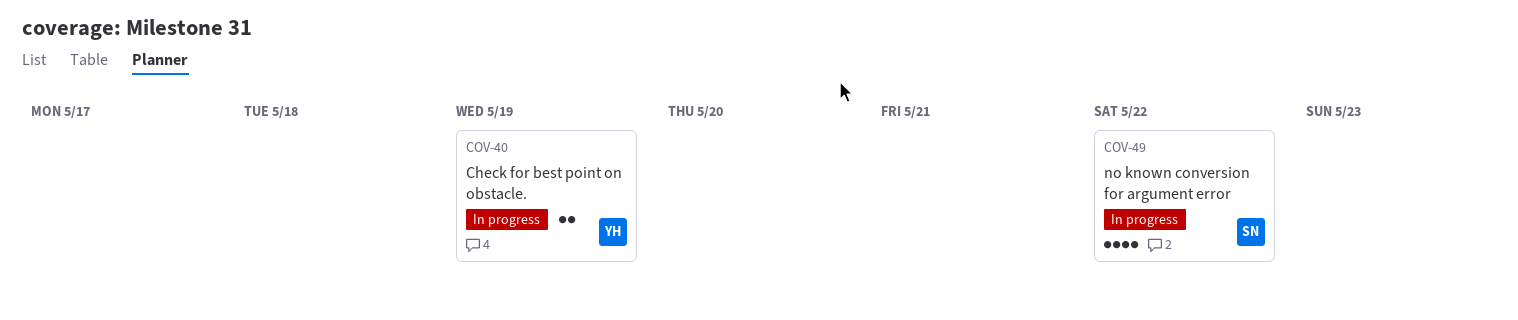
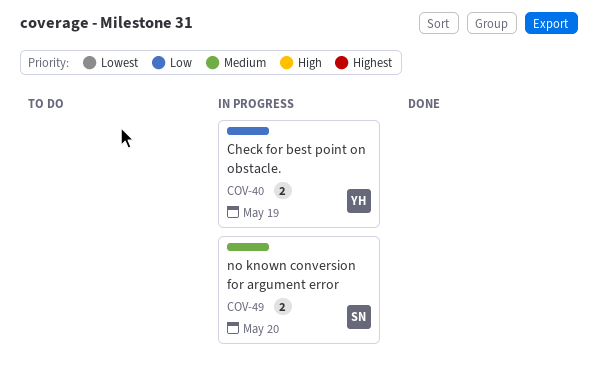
COV-49, estimate: 4 -> 2
COV-49, due: May 22 -> May 20

